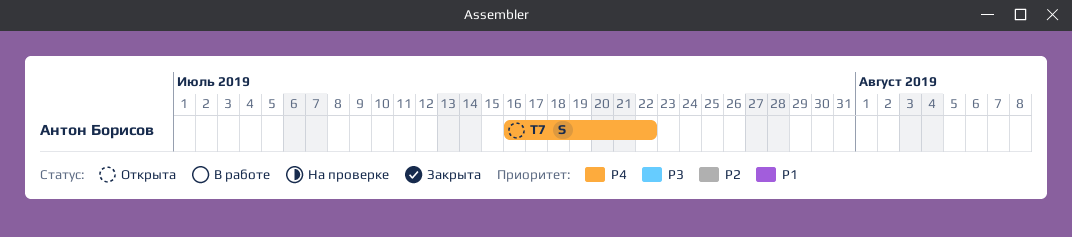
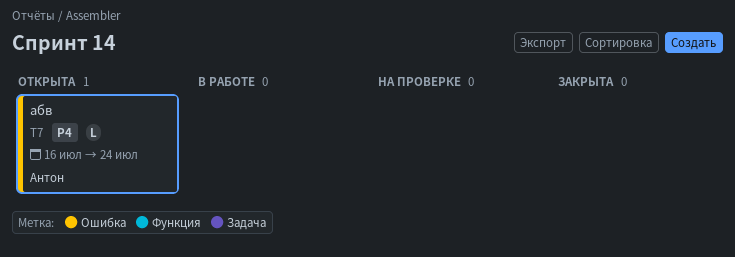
T7, estimate: S -> L
T7, due: Jul 22 -> Jul 24

